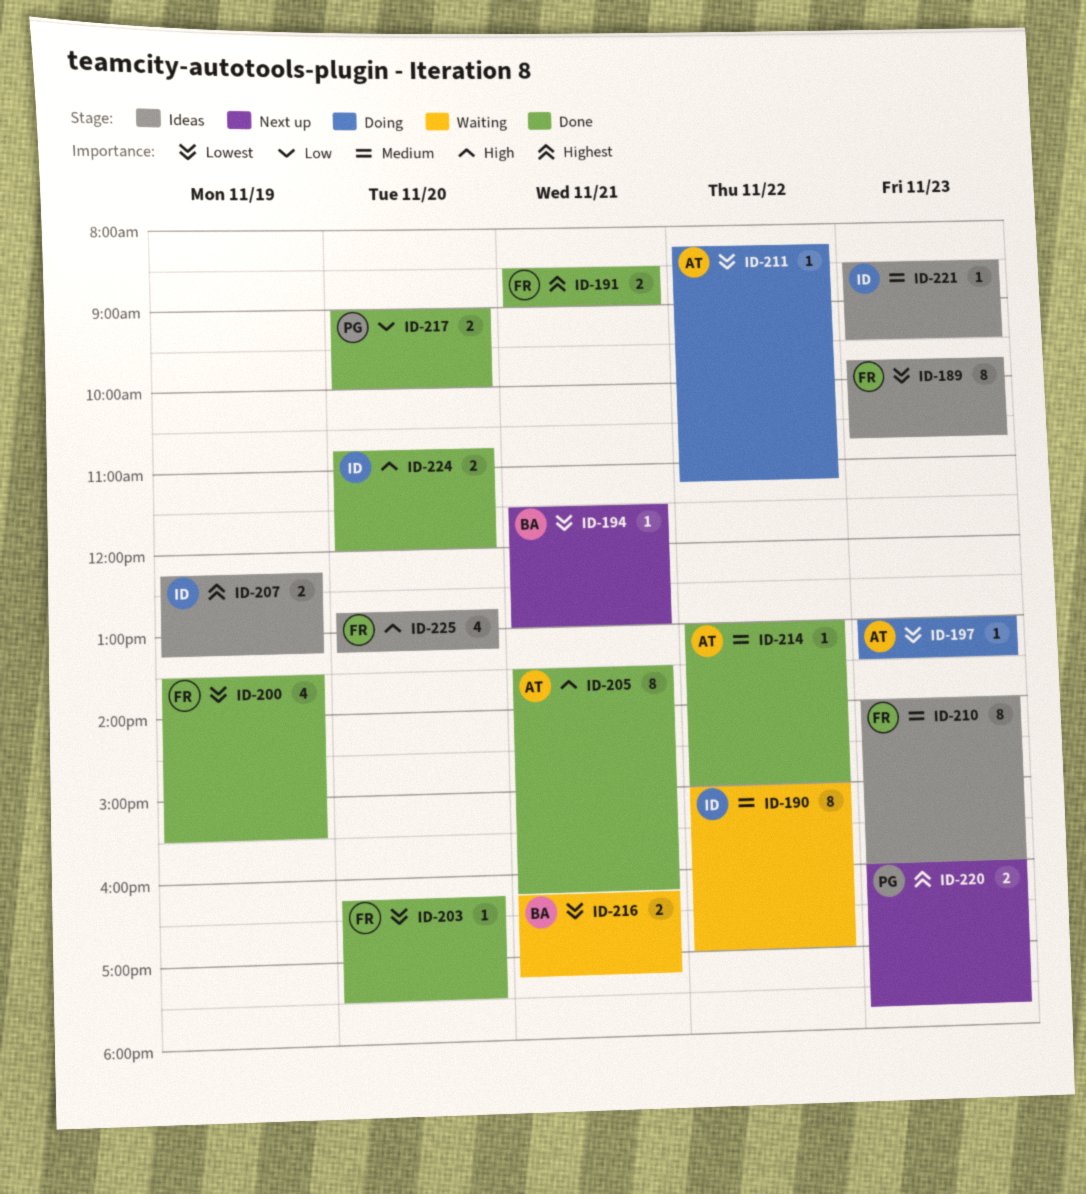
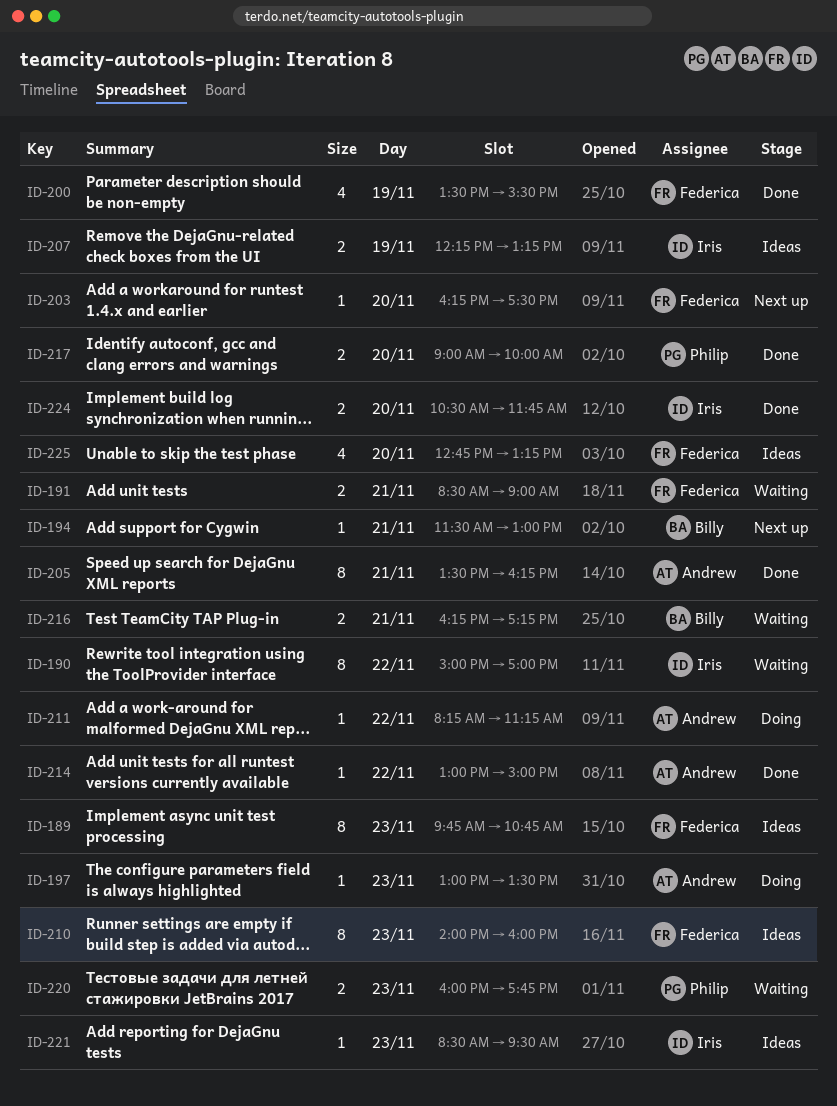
ID-191, status: Done -> Waiting
ID-203, status: Done -> Next up
ID-220, status: Next up -> Waiting
ID-224, begins: 10:45 -> 10:30
ID-224, ends: 12:00 -> 11:45

